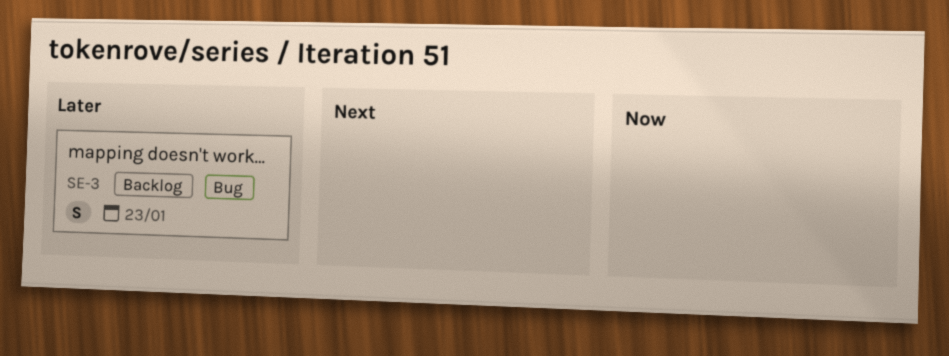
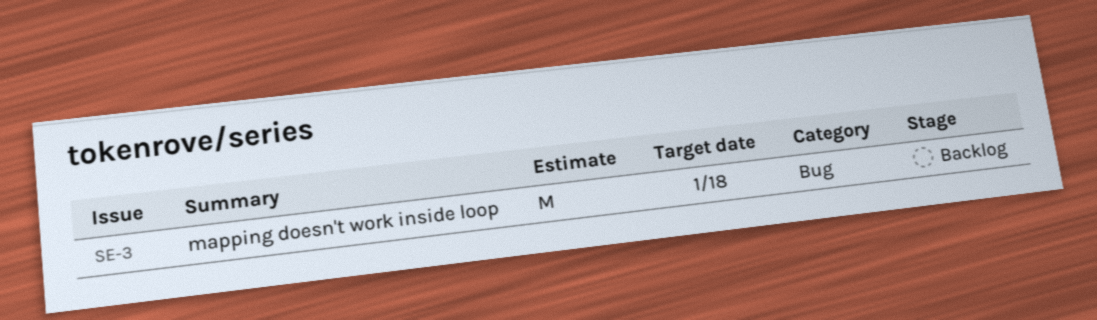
SE-3, estimate: S -> M
SE-3, due: Jan 23 -> Jan 18

